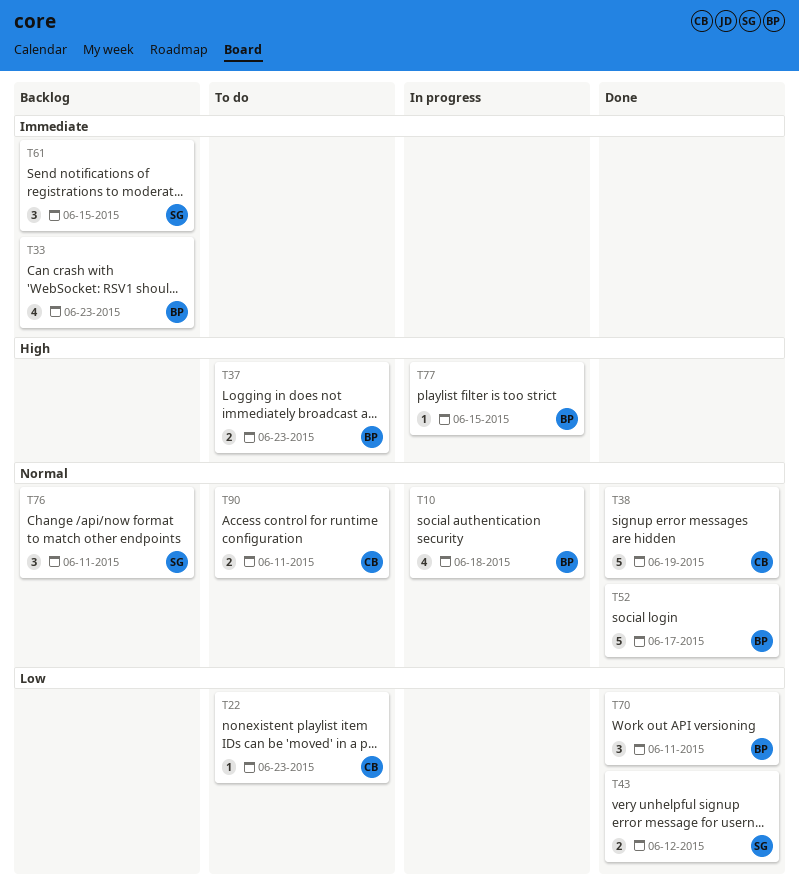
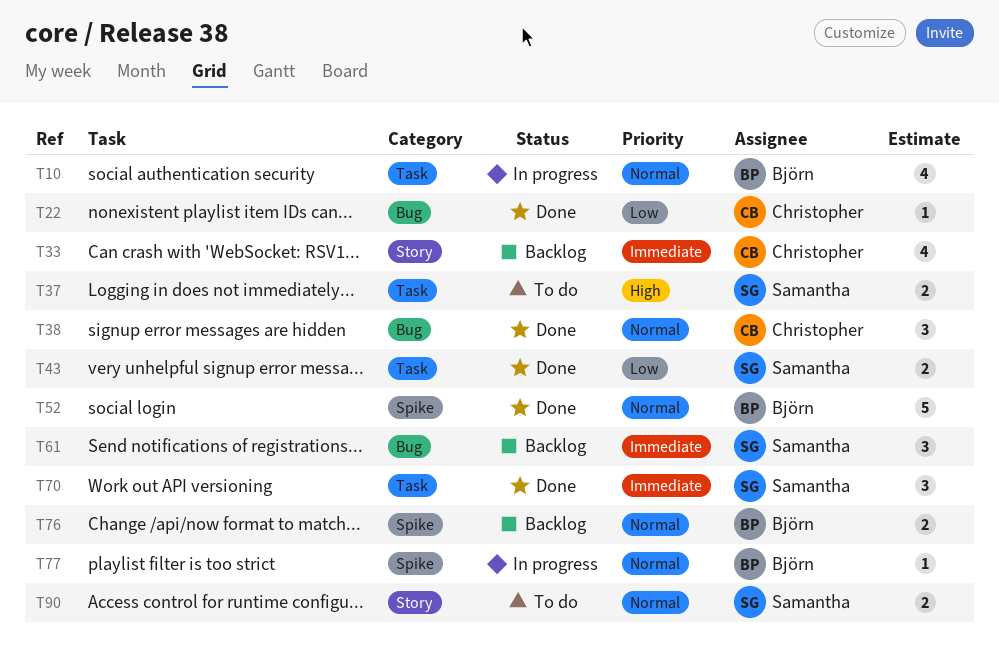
T22, status: To do -> Done
T33, owner: Björn -> Christopher
T37, owner: Björn -> Samantha
T38, estimate: 5 -> 3
T70, owner: Björn -> Samantha
T70, priority: Low -> Immediate
T76, owner: Samantha -> Björn
T76, estimate: 3 -> 2
T77, priority: High -> Normal
T90, owner: Christopher -> Samantha

